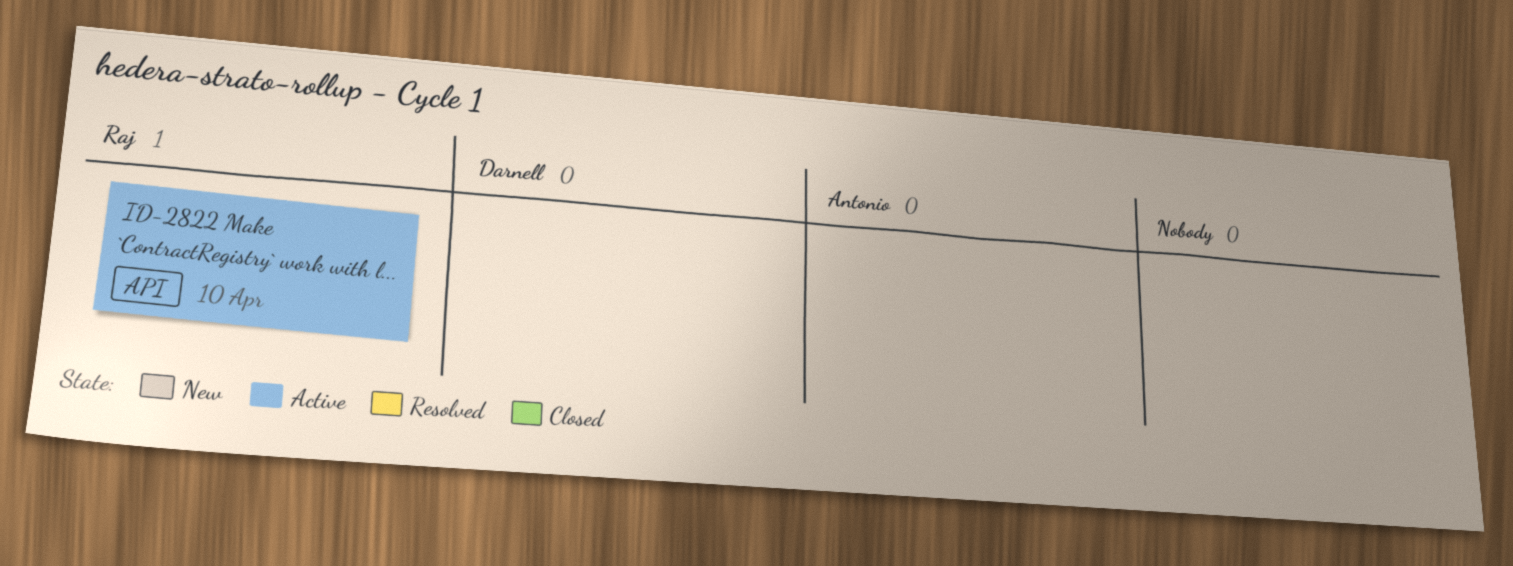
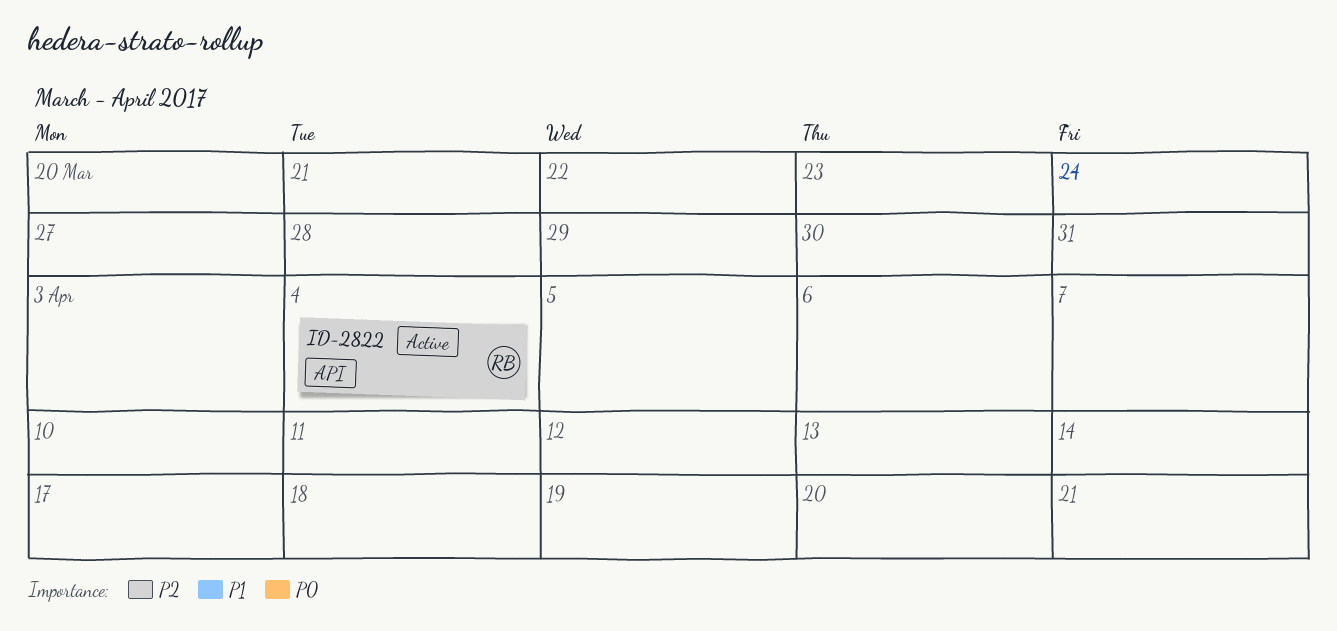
ID-2822, due: Apr 10 -> Apr 4

